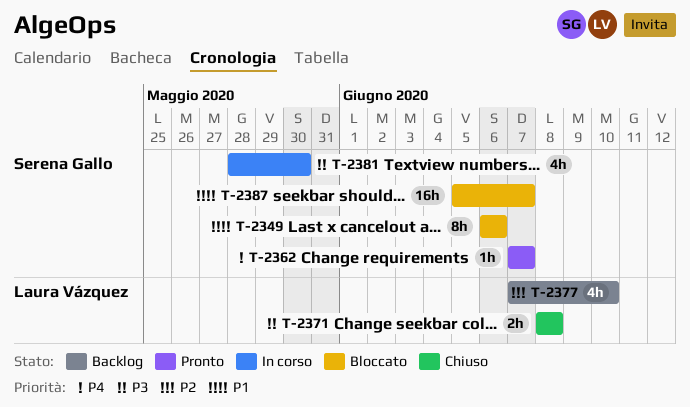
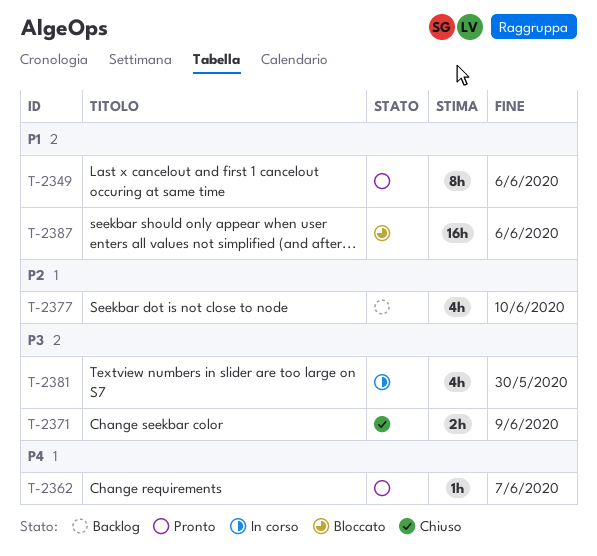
T-2349, status: Bloccato -> Pronto
T-2371, due: Jun 8 -> Jun 9
T-2387, due: Jun 7 -> Jun 6

